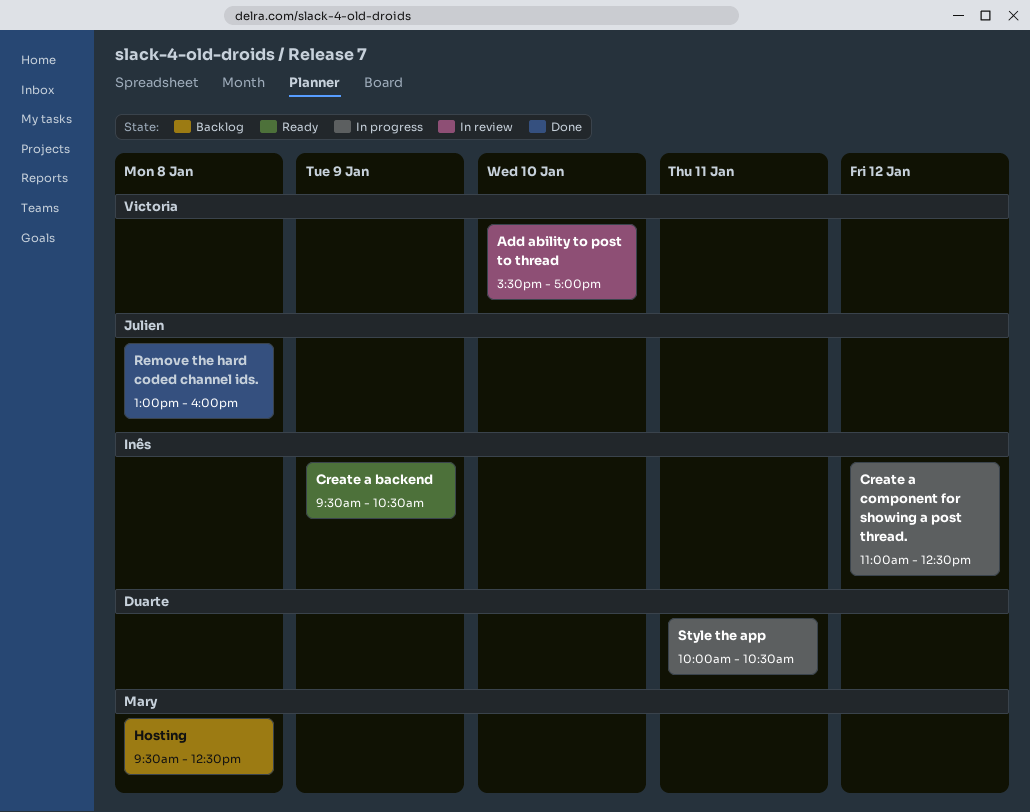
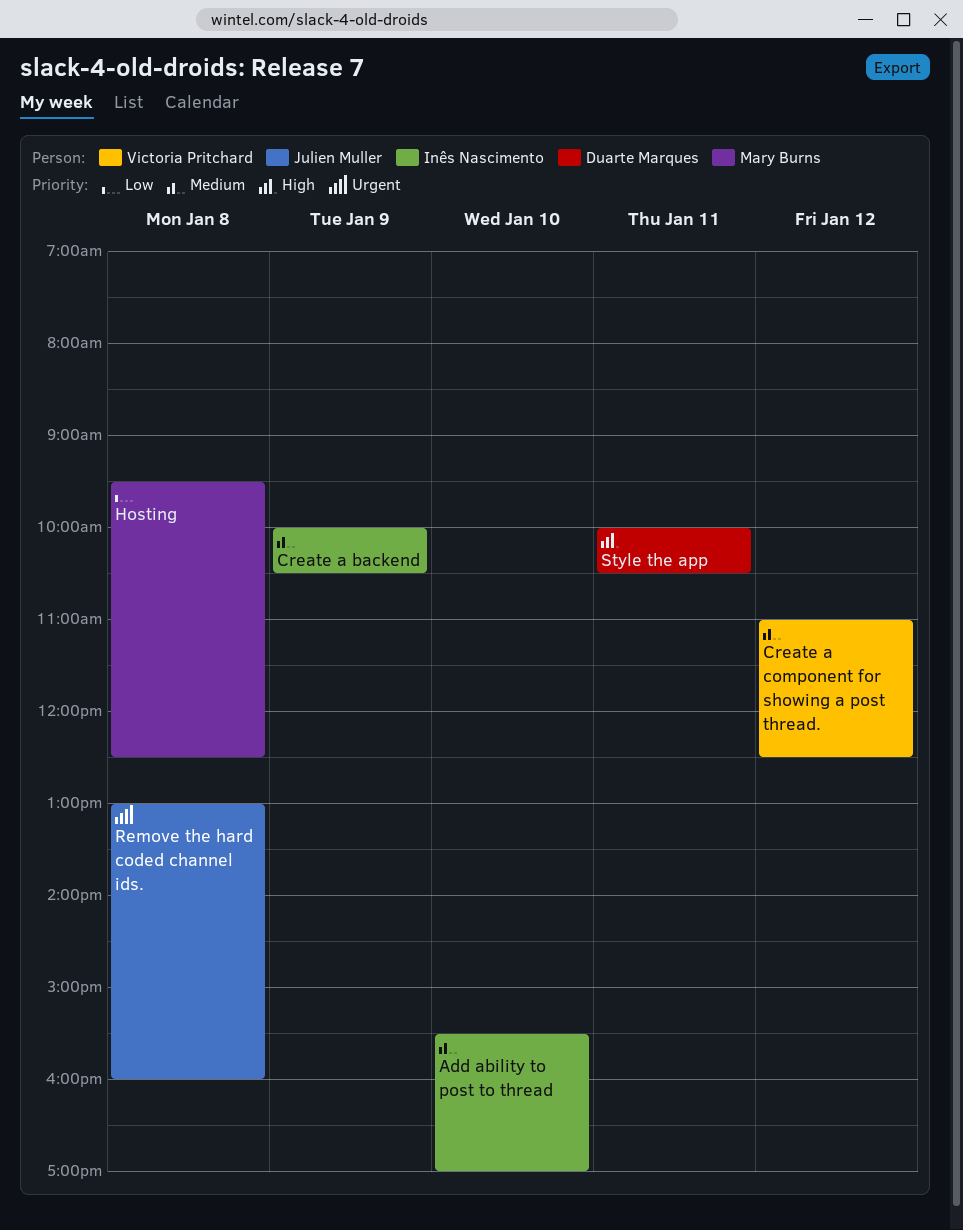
Add ability to post to thread, owner: Victoria Pritchard -> Inês Nascimento
Create a backend, begins: 09:30 -> 10:00
Create a component for showing a post thread., owner: Inês Nascimento -> Victoria Pritchard

